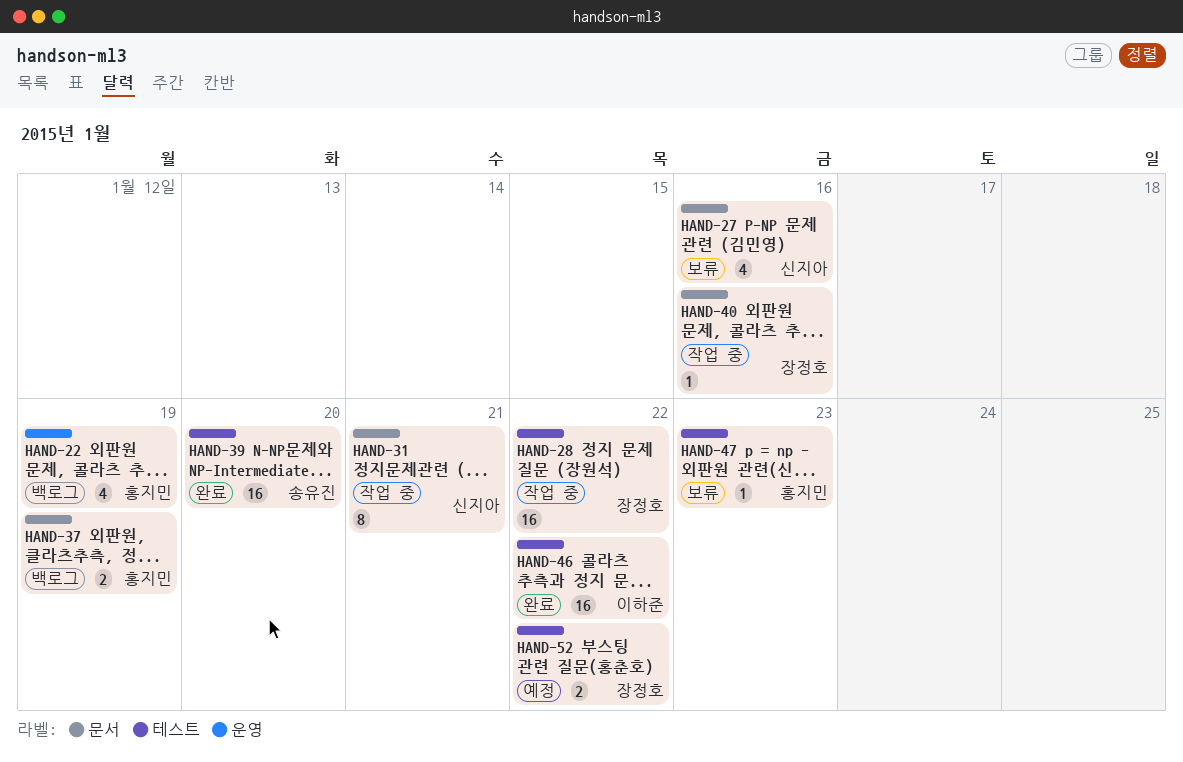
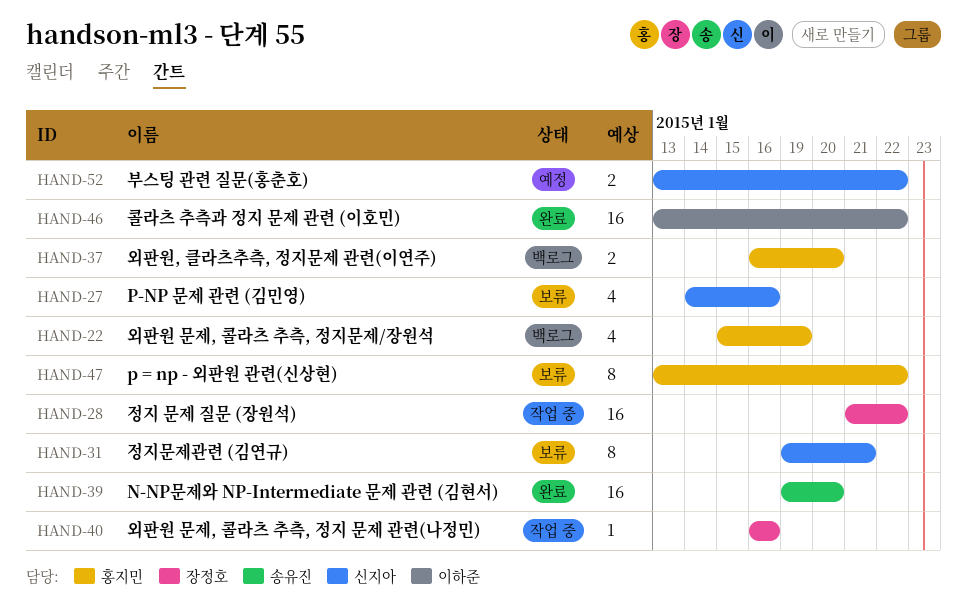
HAND-31, status: 작업 중 -> 보류
HAND-37, due: Jan 19 -> Jan 20
HAND-47, estimate: 1 -> 8
HAND-47, due: Jan 23 -> Jan 22
HAND-52, owner: 장정호 -> 신지아

